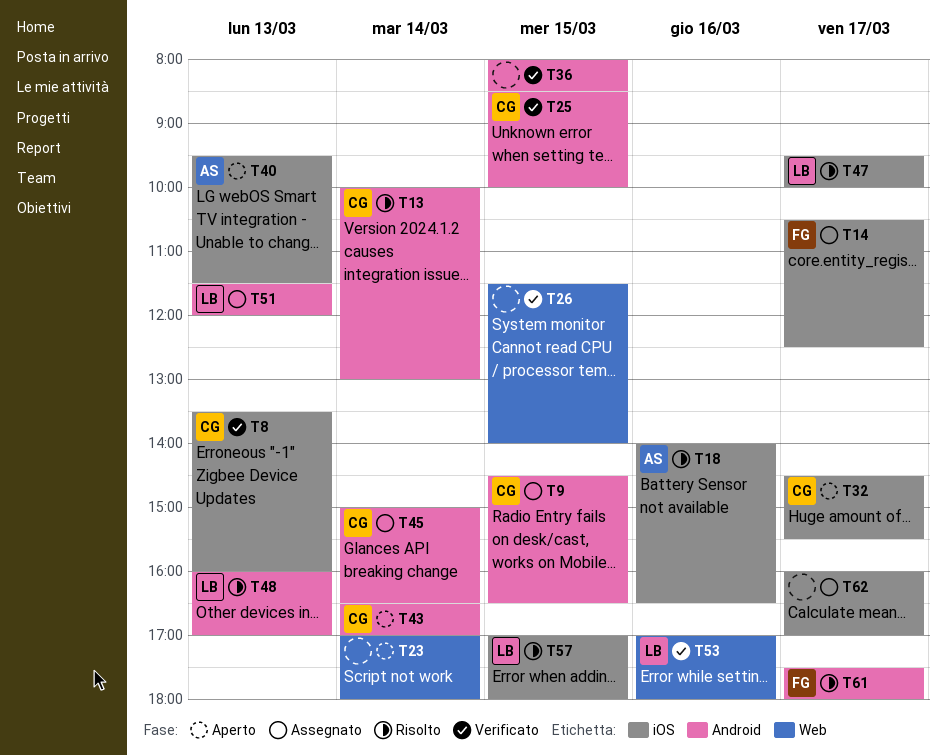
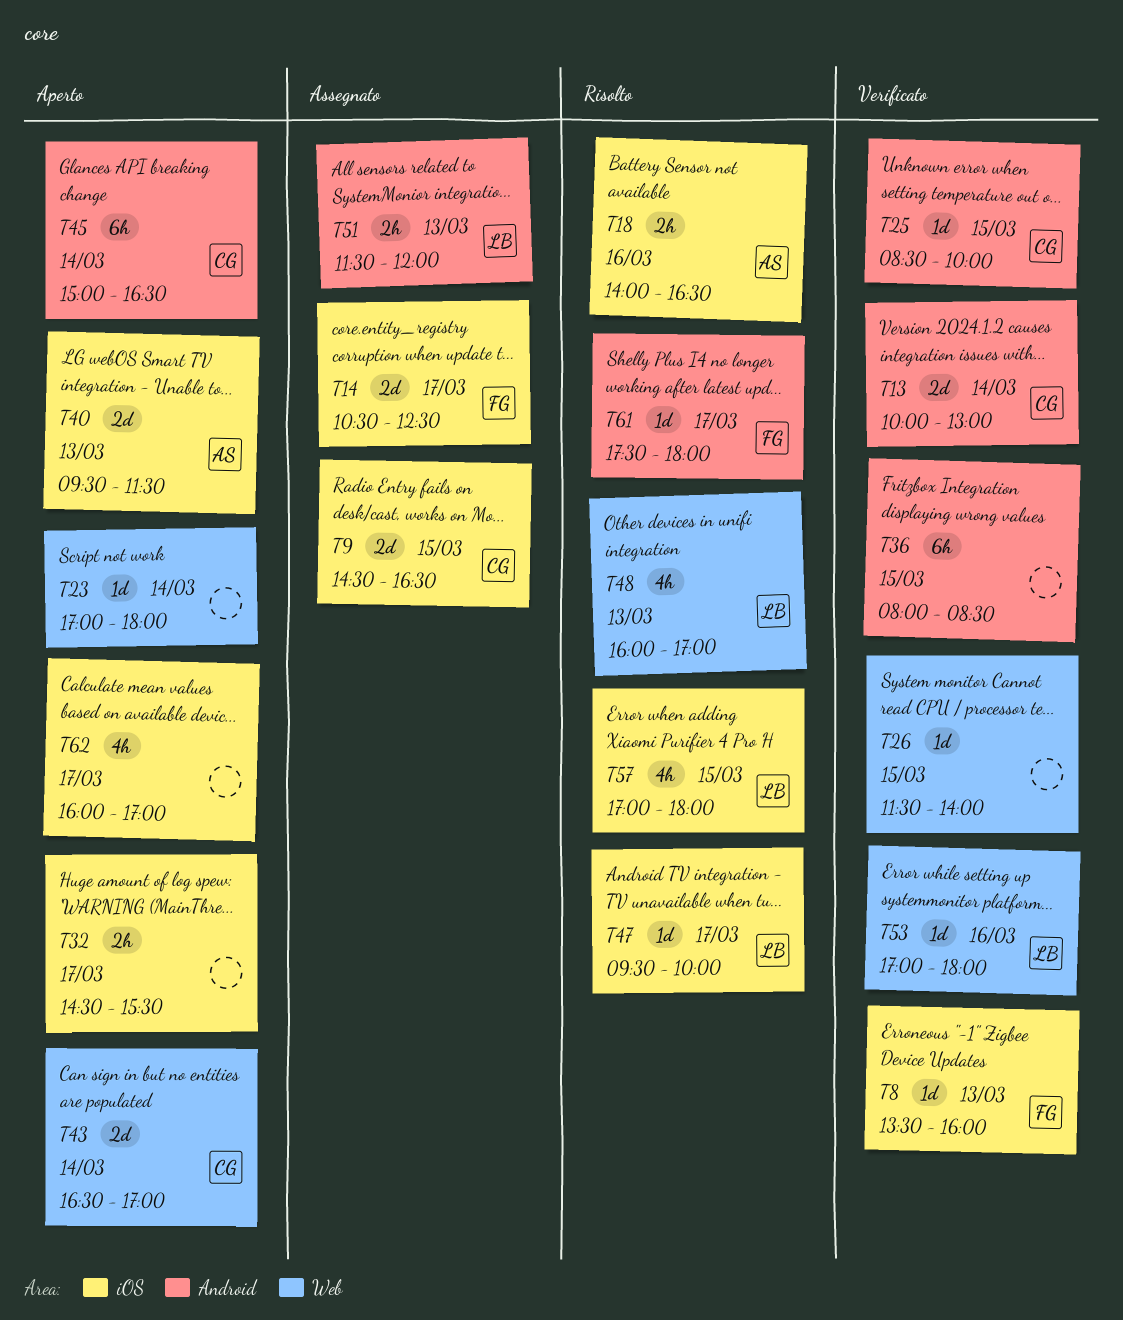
T8, owner: CG -> FG
T9, label: Android -> iOS
T13, status: Risolto -> Verificato
T32, owner: CG -> none
T43, label: Android -> Web
T45, status: Assegnato -> Aperto
T48, label: Android -> Web
T62, status: Assegnato -> Aperto

